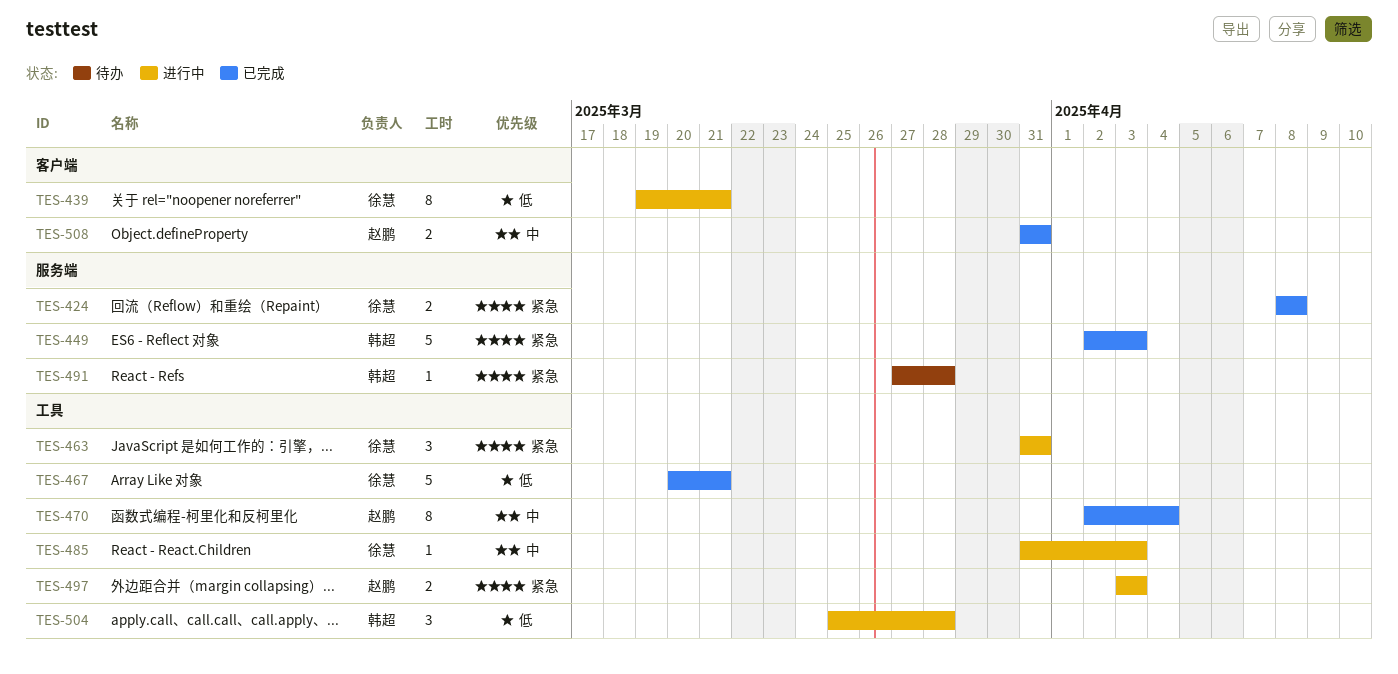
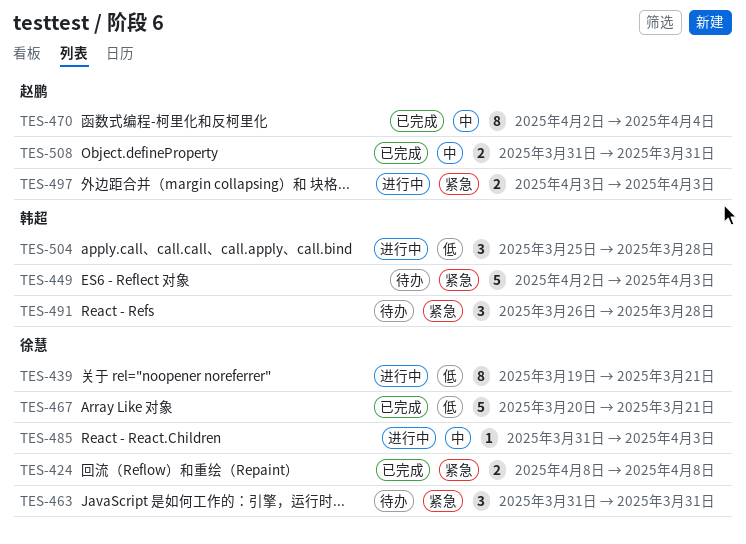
TES-449, status: 已完成 -> 待办
TES-463, status: 进行中 -> 待办
TES-491, estimate: 1 -> 3
TES-491, start: Mar 27 -> Mar 26

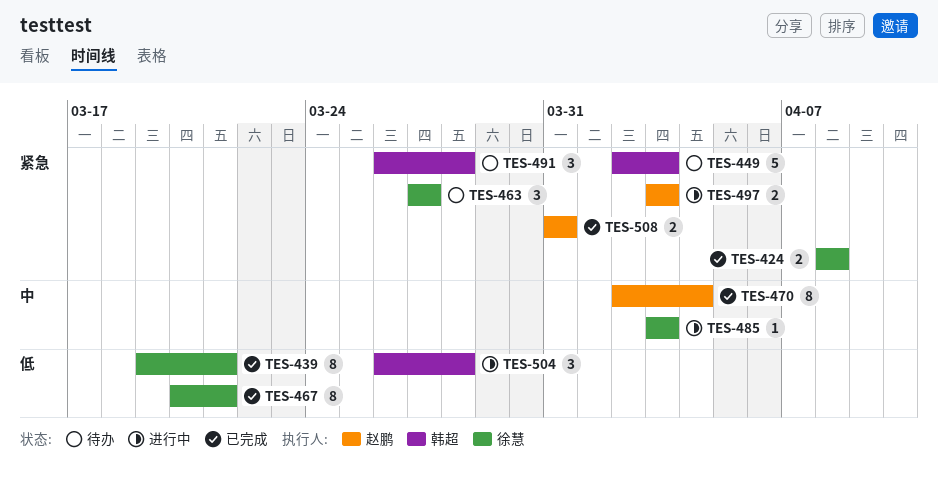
TES-439, status: 进行中 -> 已完成
TES-463, start: Mar 31 -> Mar 27
TES-463, due: Mar 31 -> Mar 27
TES-467, estimate: 5 -> 8
TES-485, start: Mar 31 -> Apr 3
TES-504, start: Mar 25 -> Mar 26
TES-508, priority: 中 -> 紧急

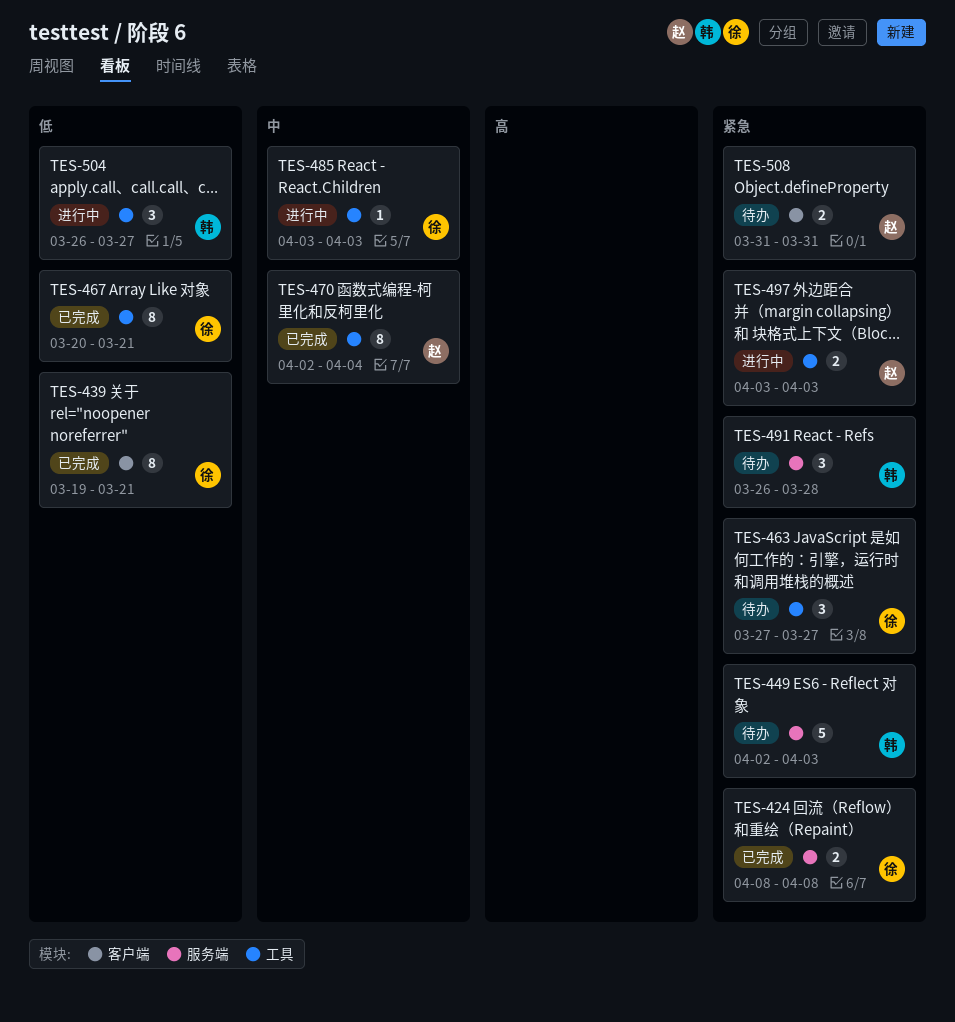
TES-504, due: Mar 28 -> Mar 27
TES-508, status: 已完成 -> 待办

